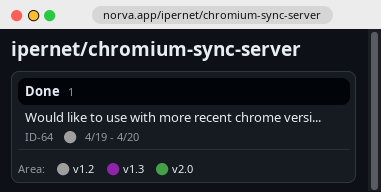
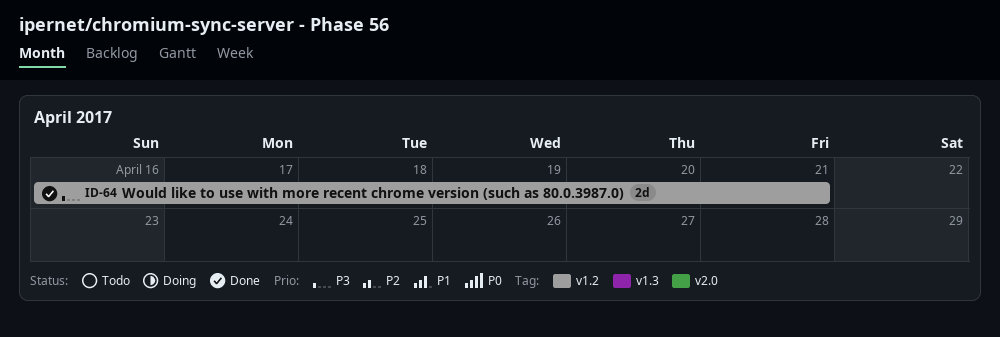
ID-64, start: Apr 19 -> Apr 16
ID-64, due: Apr 20 -> Apr 21

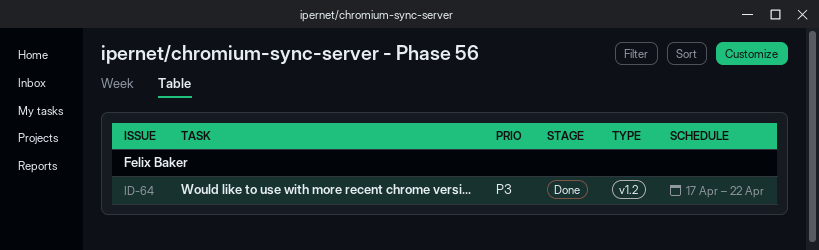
ID-64, start: Apr 16 -> Apr 17
ID-64, due: Apr 21 -> Apr 22

